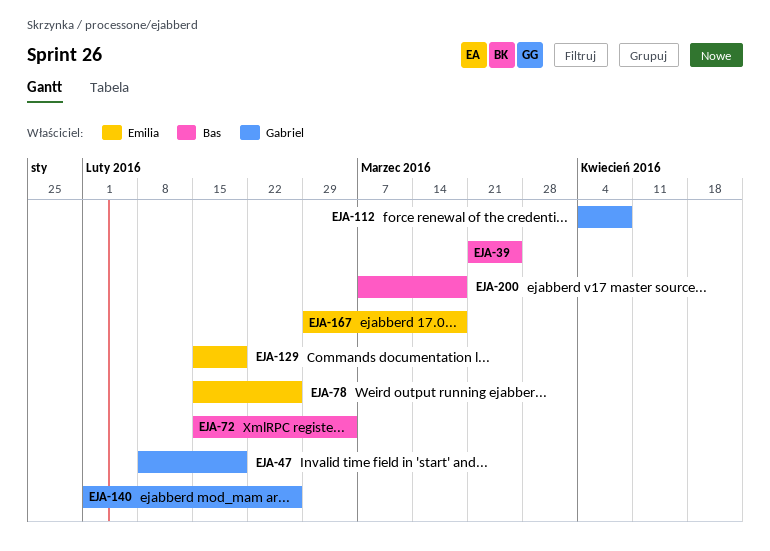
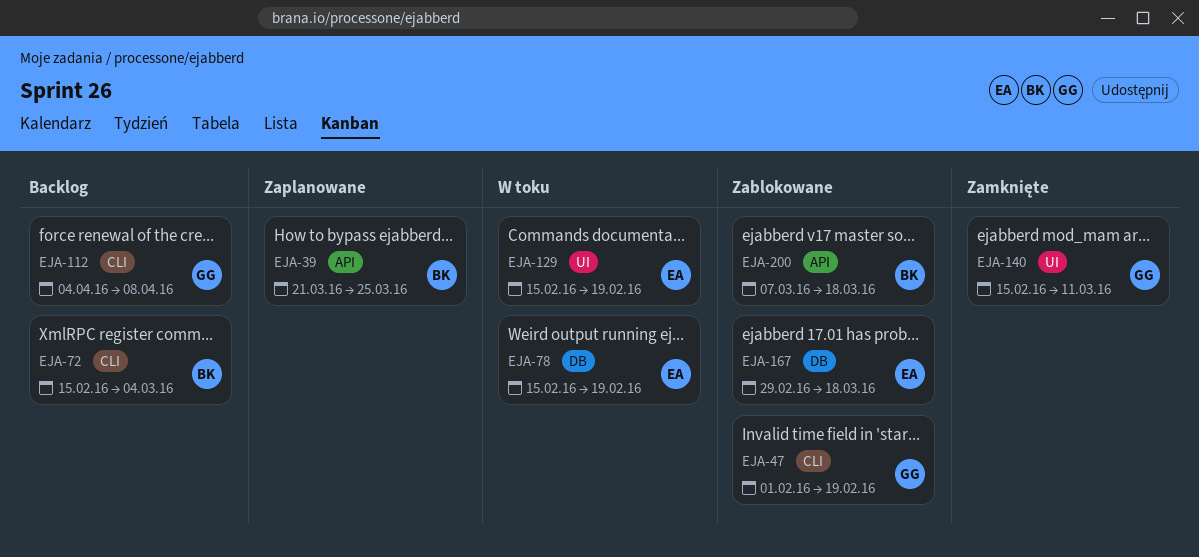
EJA-47, start: Feb 8 -> Feb 1
EJA-78, due: Feb 26 -> Feb 19
EJA-140, start: Feb 1 -> Feb 15
EJA-140, due: Feb 26 -> Mar 11

